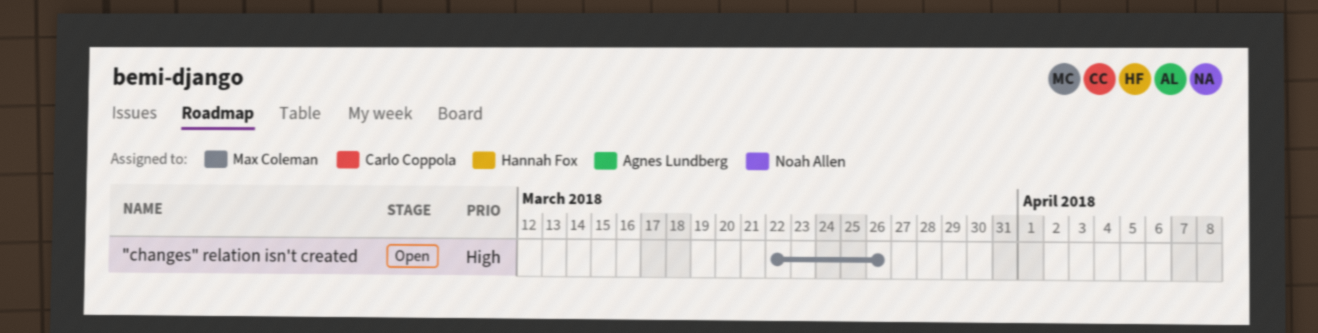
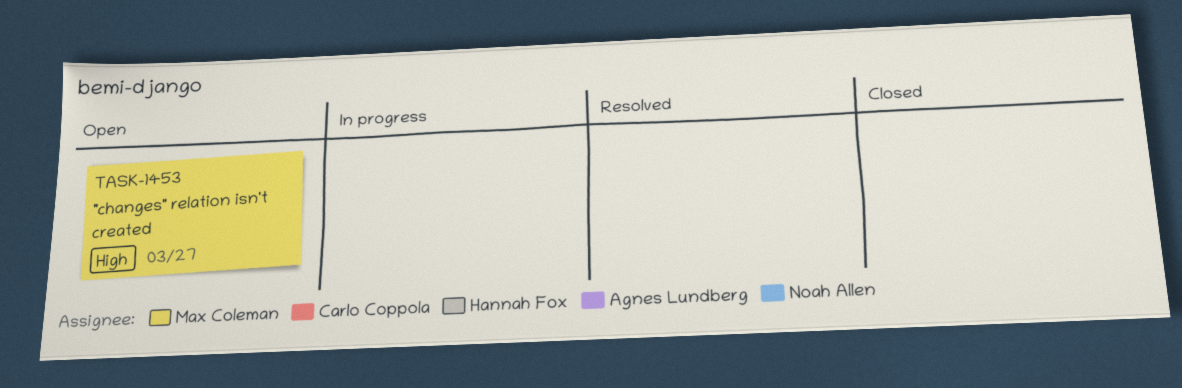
"changes" relation isn't created, due: Mar 26 -> Mar 27

